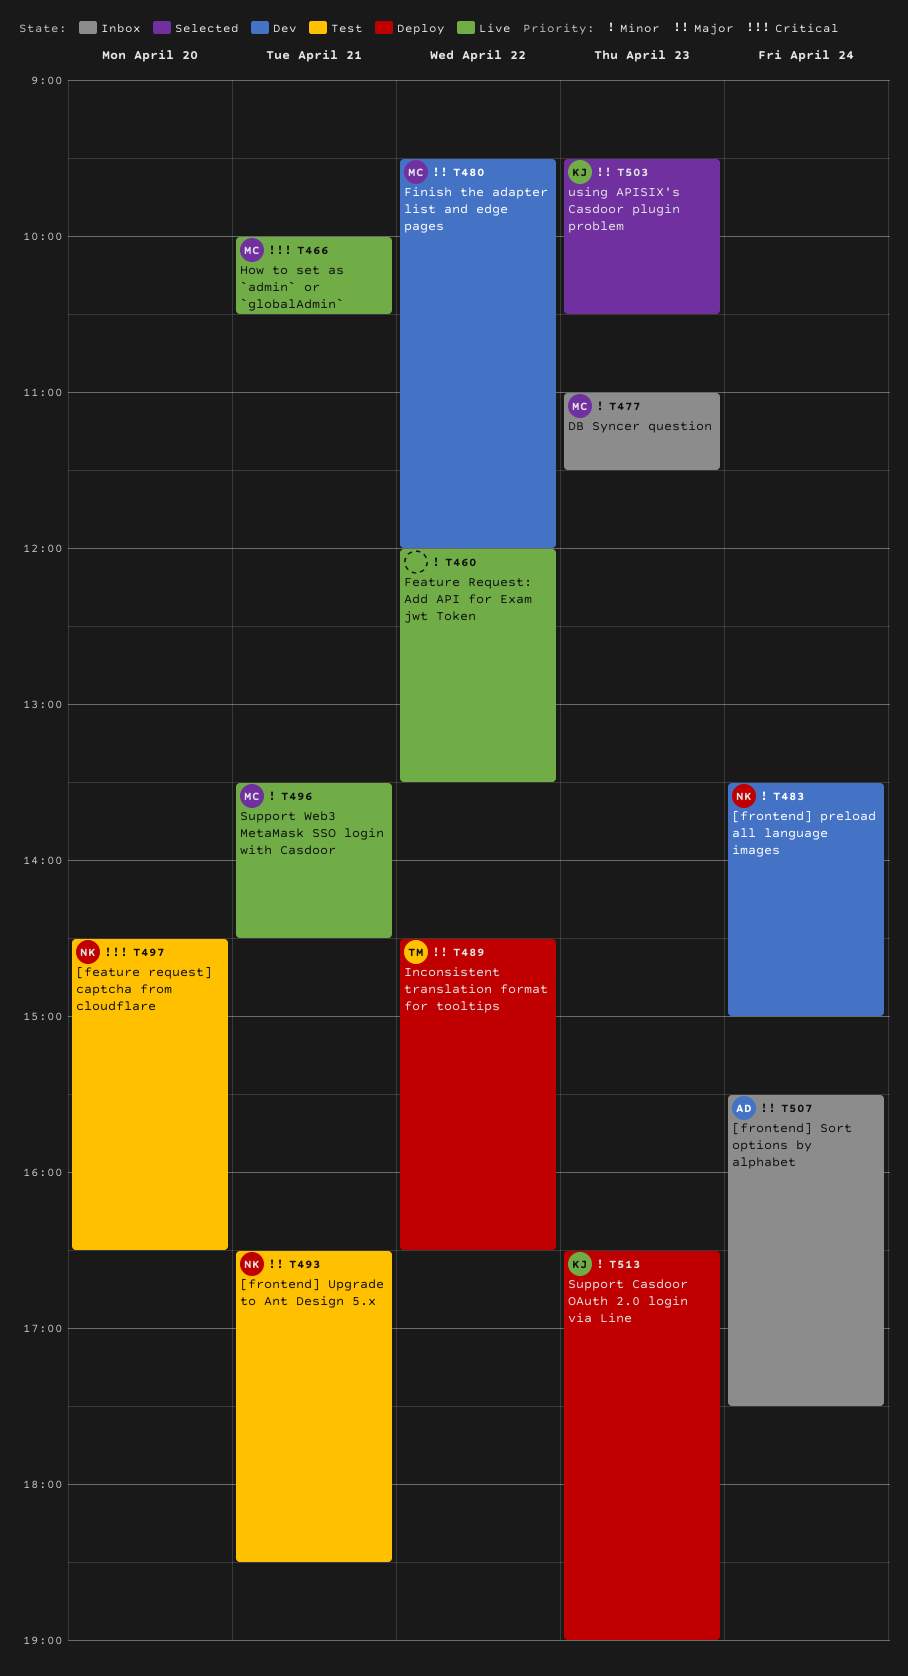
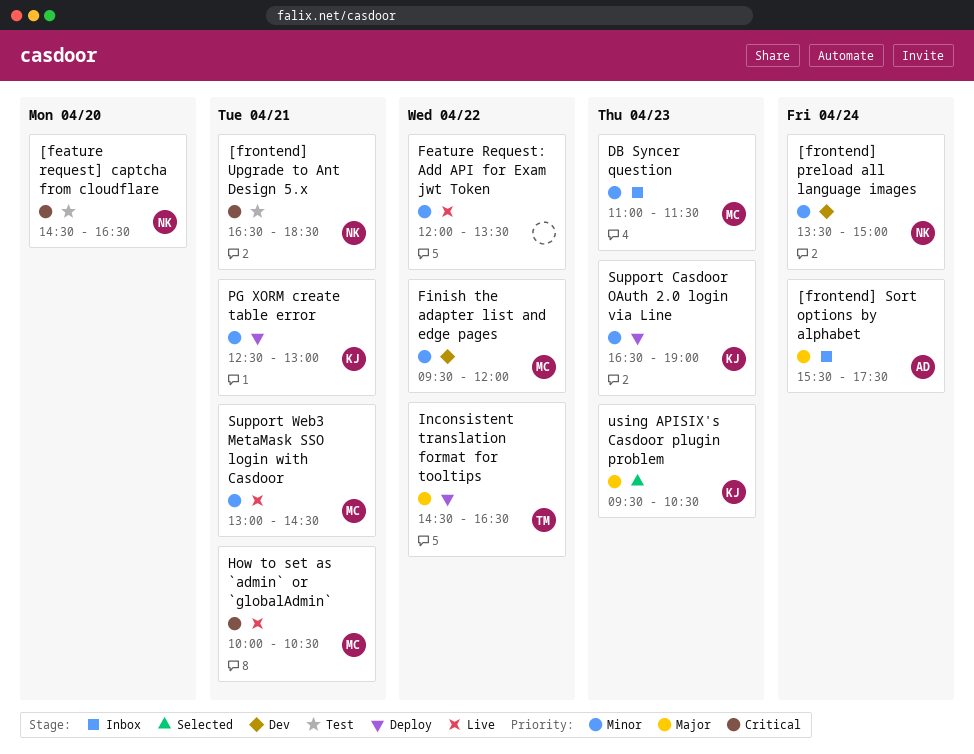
[frontend] Upgrade to Ant Design 5.x, priority: Major -> Critical
Finish the adapter list and edge pages, priority: Major -> Minor
PG XORM create table error: none -> present
Support Web3 MetaMask SSO login with Casdoor, begins: 13:30 -> 13:00

